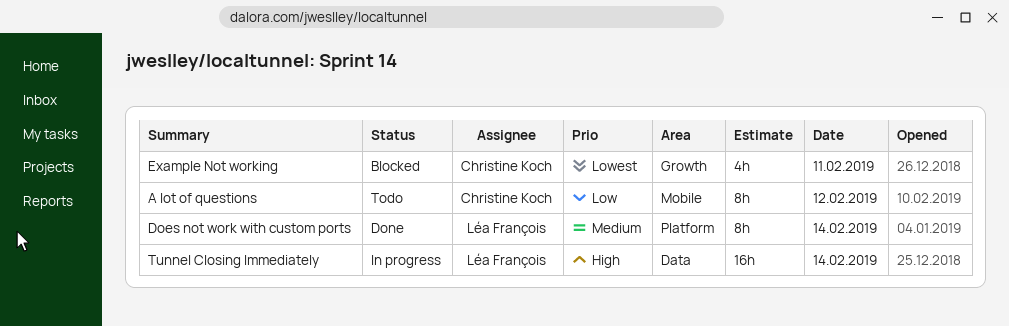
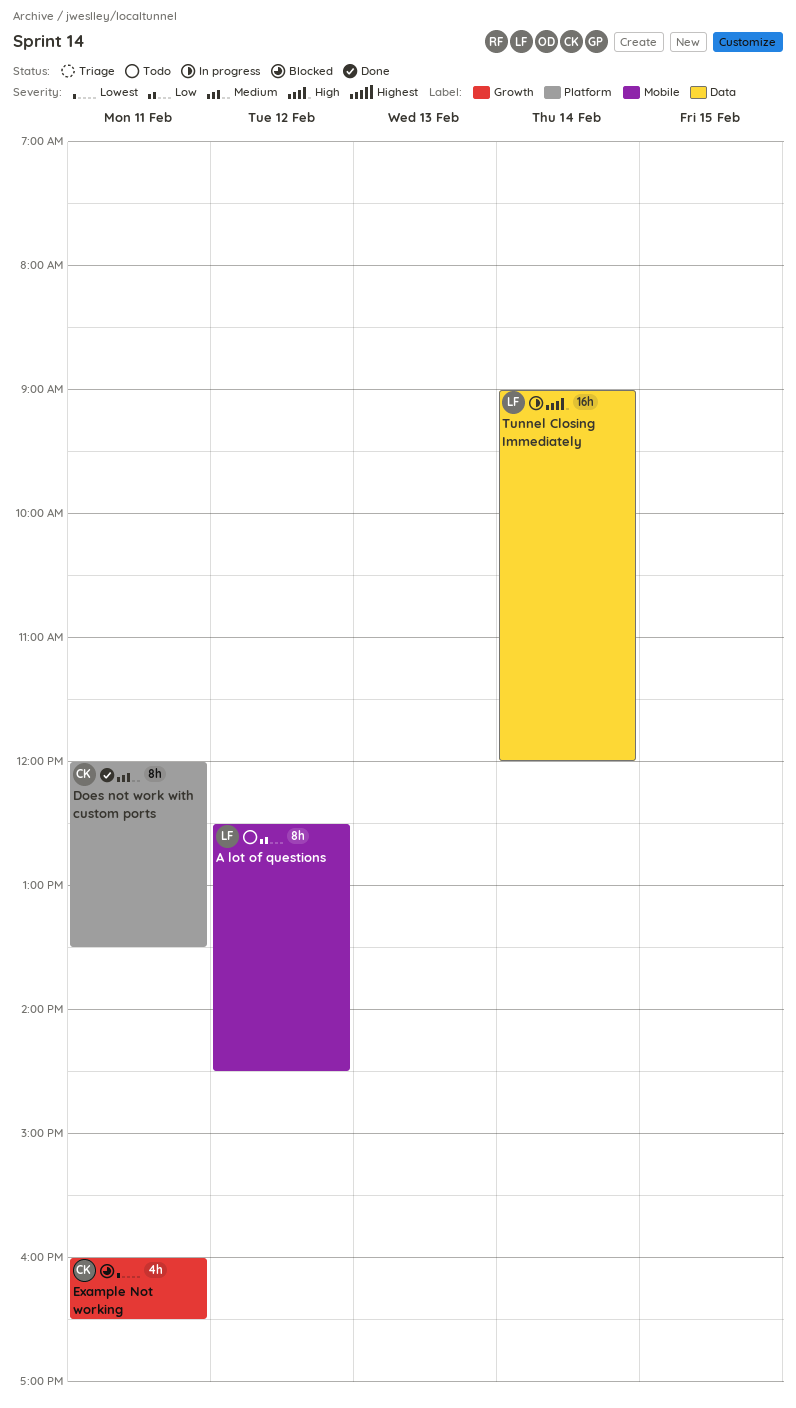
A lot of questions, owner: Christine Koch -> Léa François
Does not work with custom ports, owner: Léa François -> Christine Koch
Does not work with custom ports, day: Feb 14 -> Feb 11

